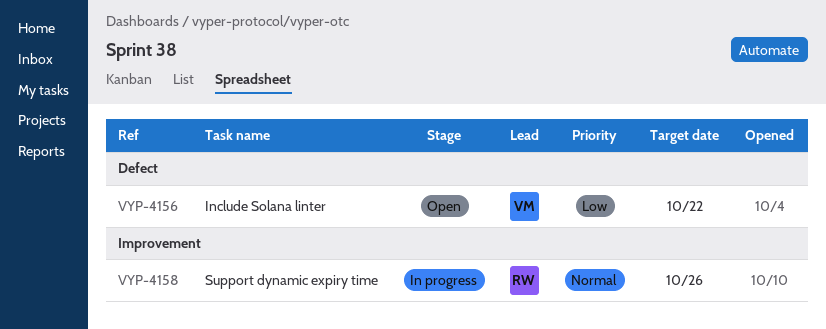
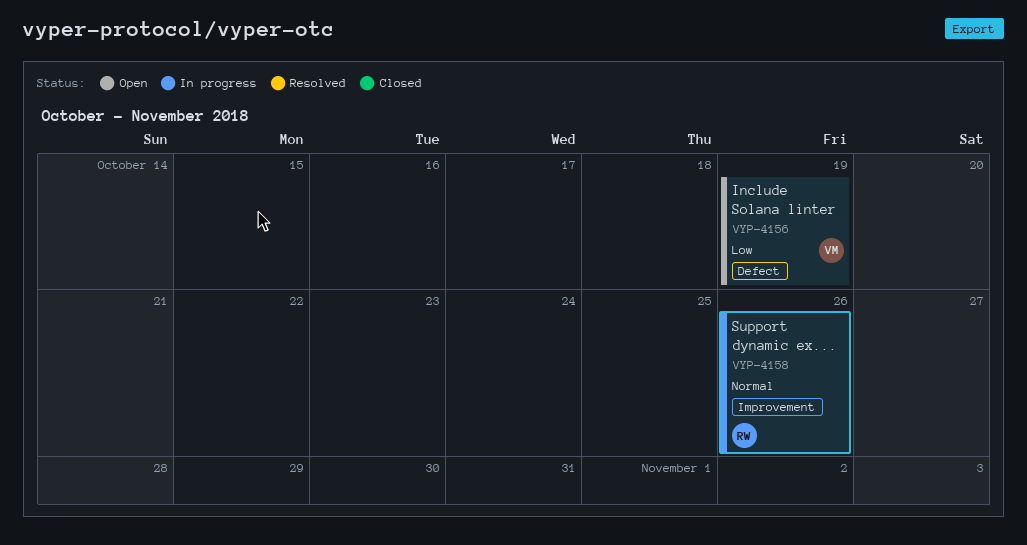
VYP-4156, due: Oct 22 -> Oct 19

